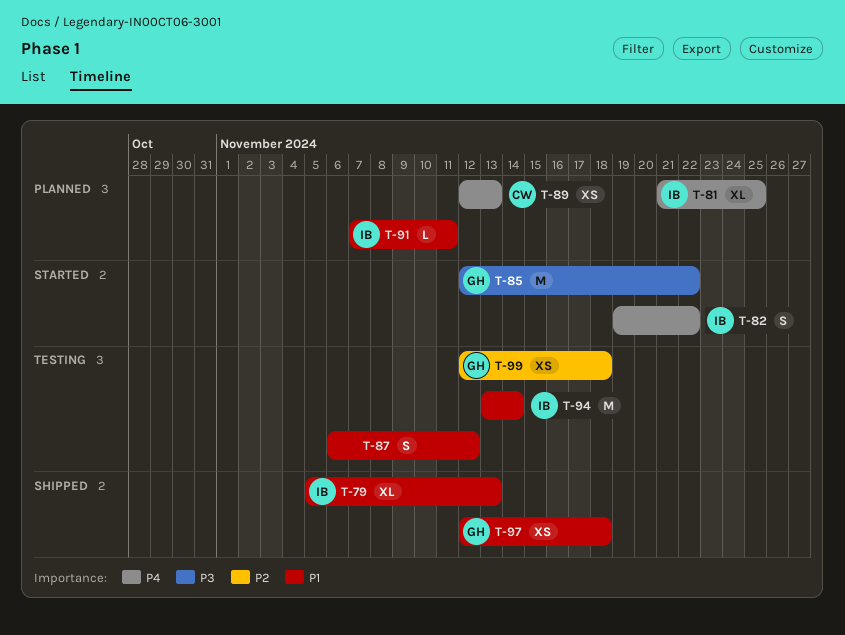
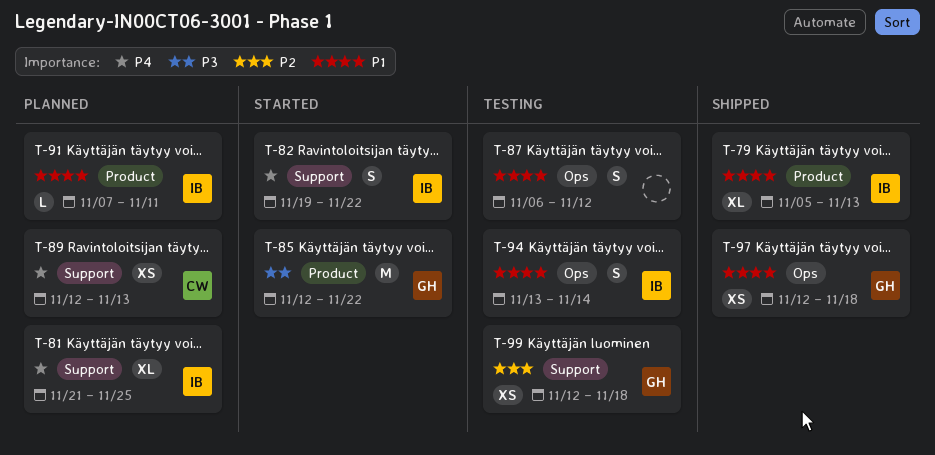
T-94, estimate: M -> S

